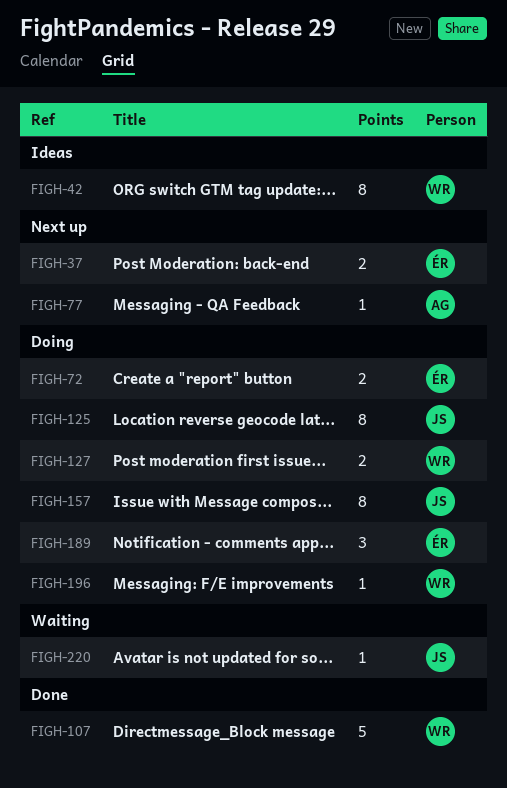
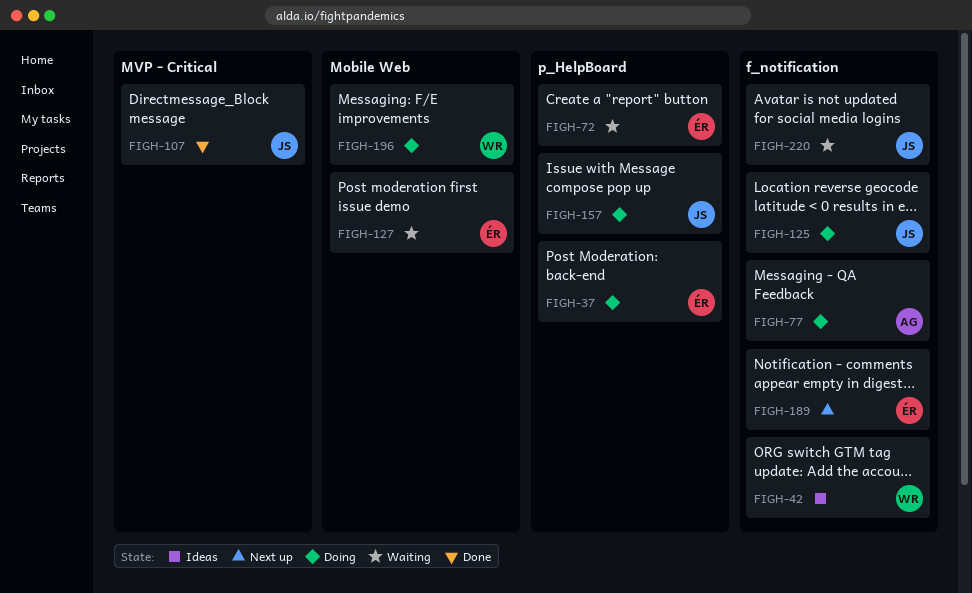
FIGH-37, status: Next up -> Doing
FIGH-72, status: Doing -> Waiting
FIGH-77, status: Next up -> Doing
FIGH-107, owner: WR -> JS
FIGH-127, status: Doing -> Waiting
FIGH-127, owner: WR -> ÉR
FIGH-189, status: Doing -> Next up

